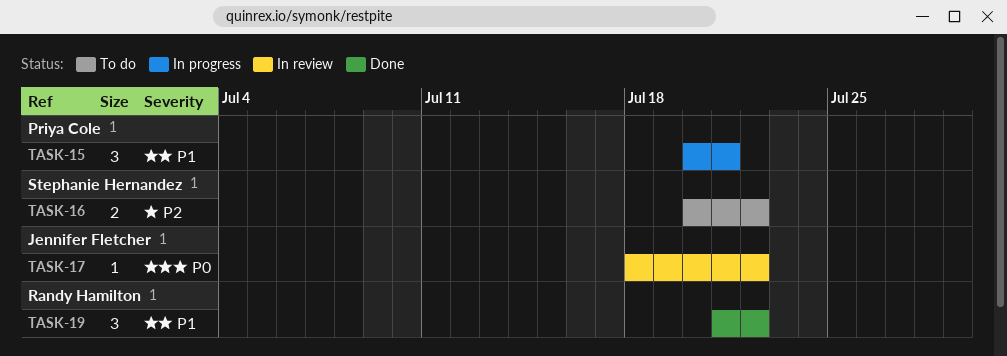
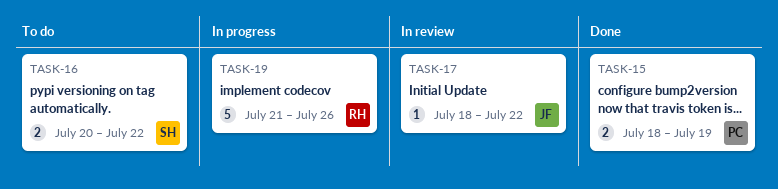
TASK-15, status: In progress -> Done
TASK-15, estimate: 3 -> 2
TASK-15, start: Jul 20 -> Jul 18
TASK-15, due: Jul 21 -> Jul 19
TASK-19, status: Done -> In progress
TASK-19, estimate: 3 -> 5
TASK-19, due: Jul 22 -> Jul 26

